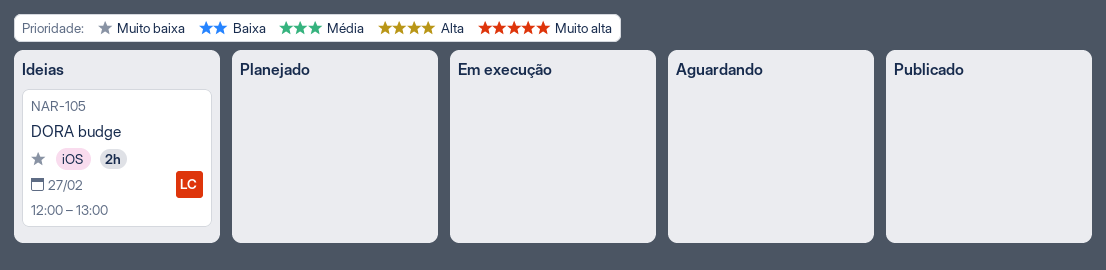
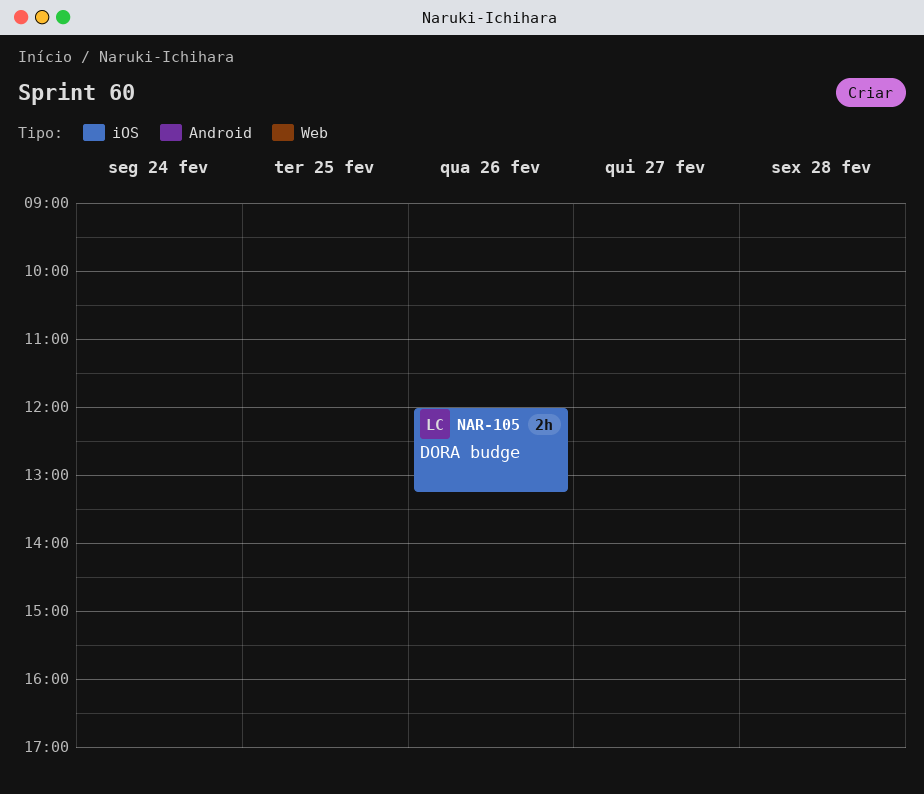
NAR-105, day: Feb 27 -> Feb 26
NAR-105, ends: 13:00 -> 13:15

